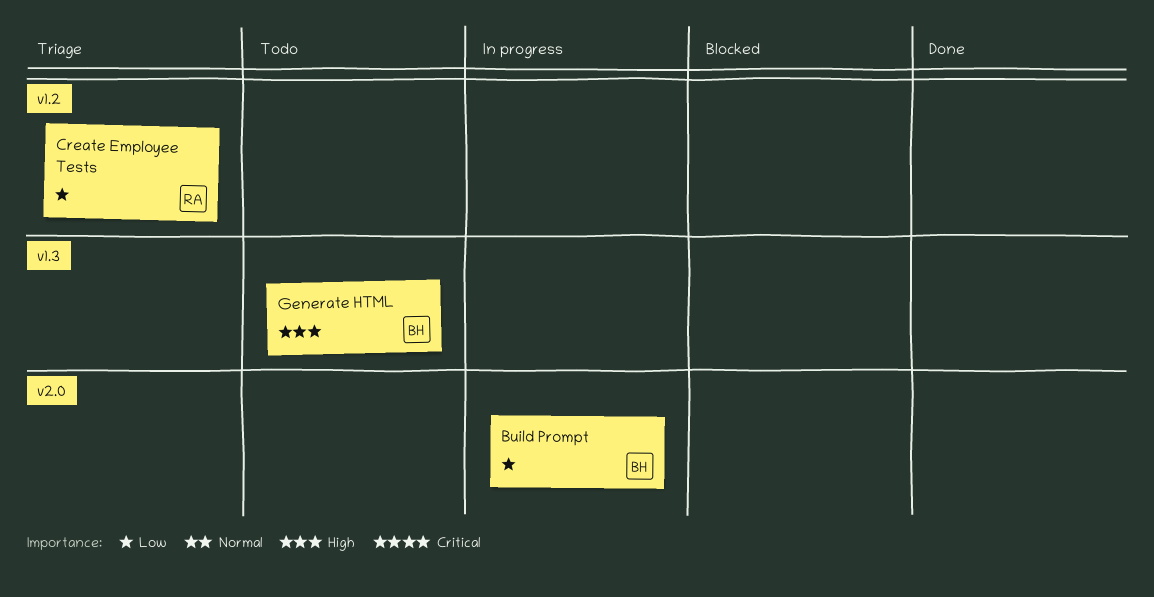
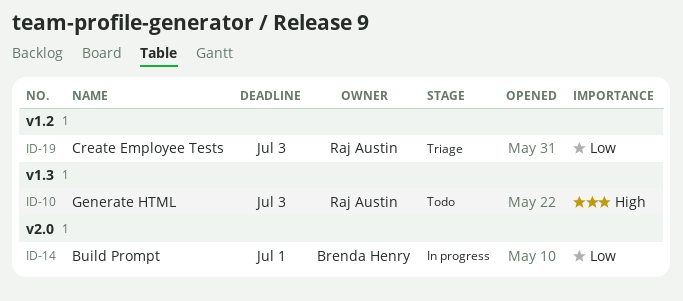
Generate HTML, owner: Brenda Henry -> Raj Austin

